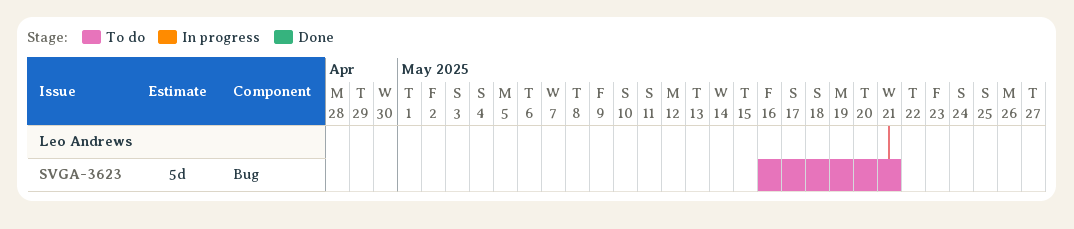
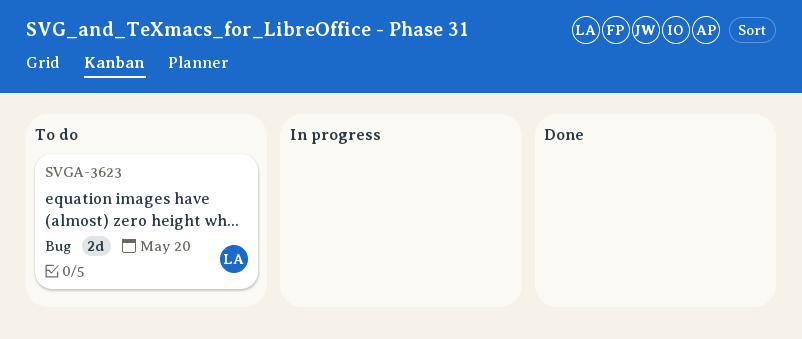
SVGA-3623, estimate: 5d -> 2d
SVGA-3623, due: May 21 -> May 20

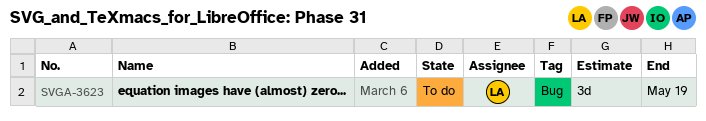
SVGA-3623, estimate: 2d -> 3d
SVGA-3623, due: May 20 -> May 19

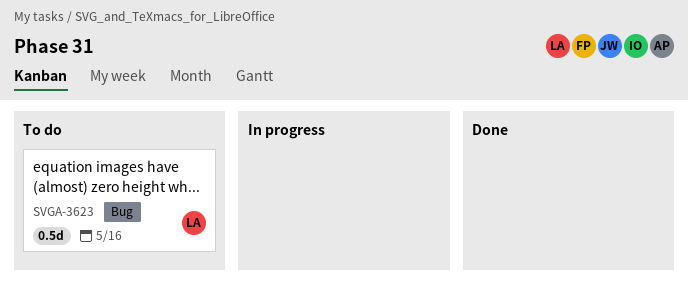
SVGA-3623, estimate: 3d -> 0.5d
SVGA-3623, due: May 19 -> May 16

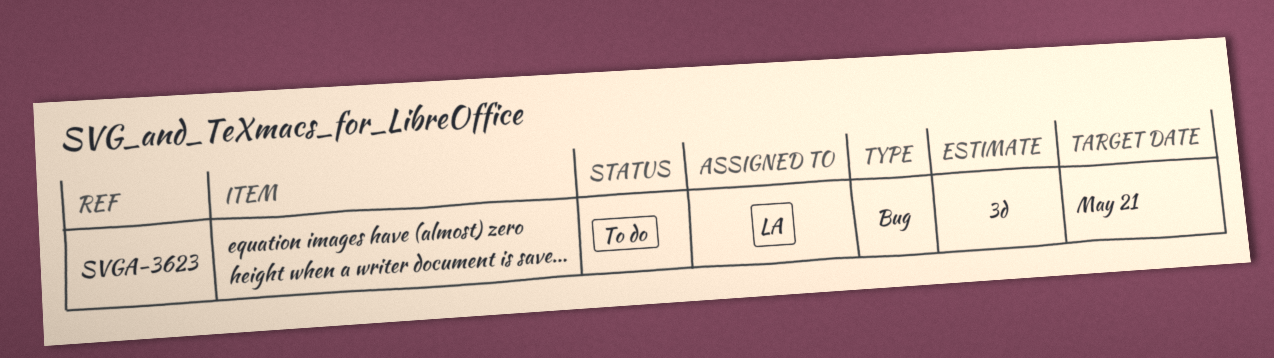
SVGA-3623, estimate: 0.5d -> 3d
SVGA-3623, due: May 16 -> May 21

